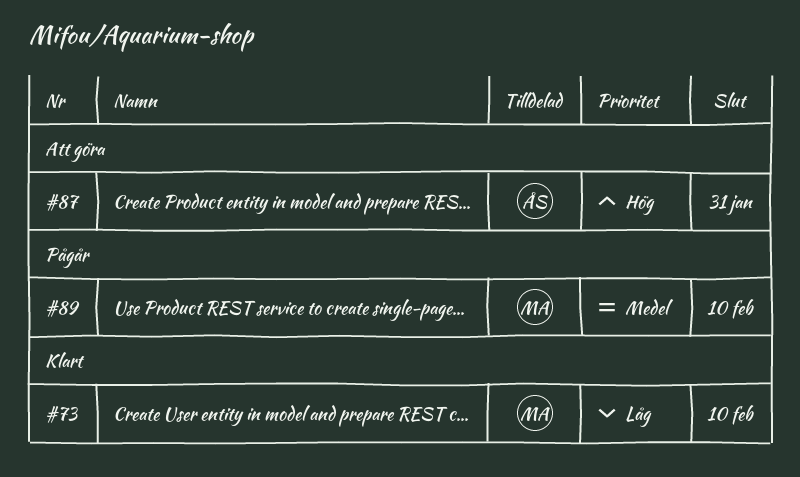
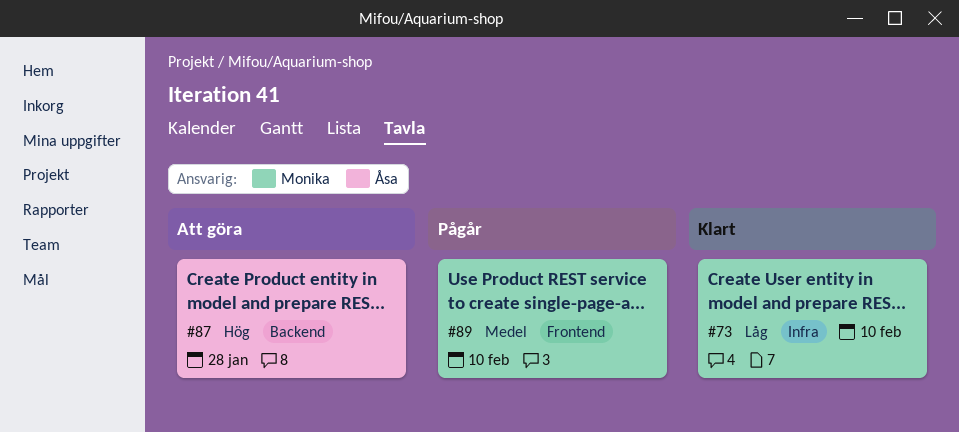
#87, due: Jan 31 -> Jan 28

